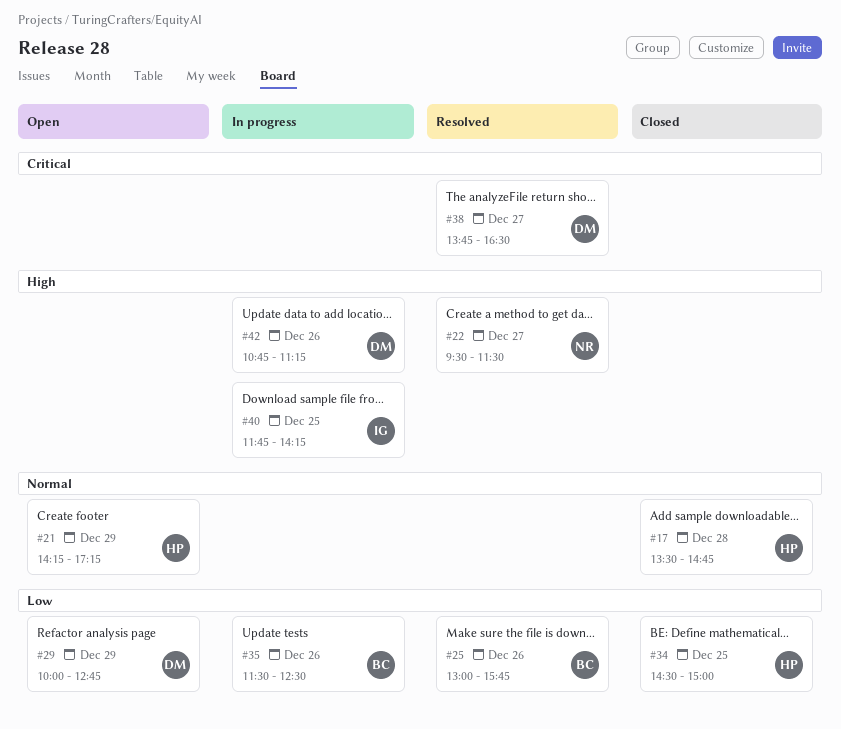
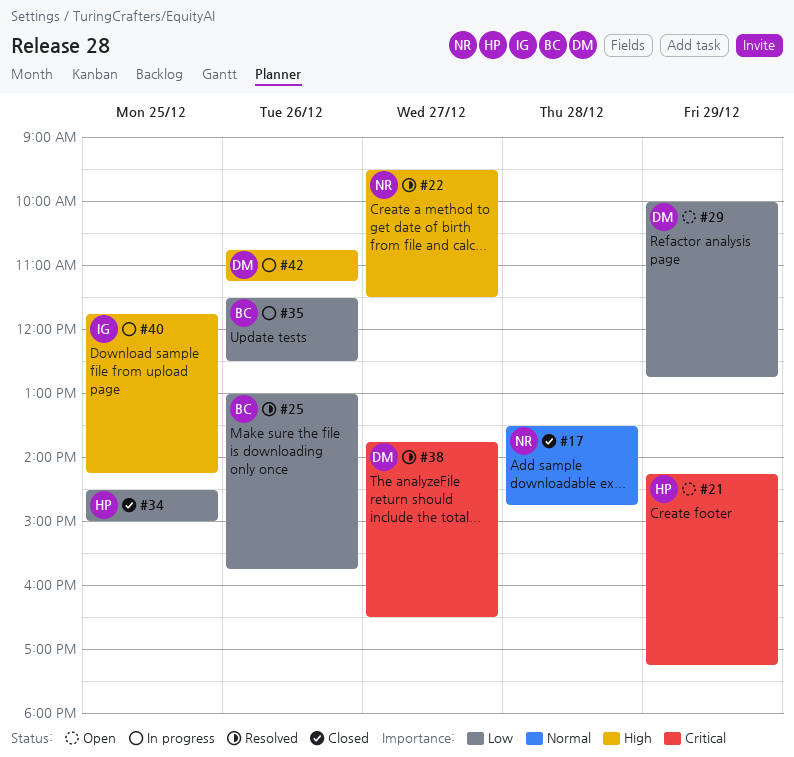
#17, owner: HP -> NR
#21, priority: Normal -> Critical

